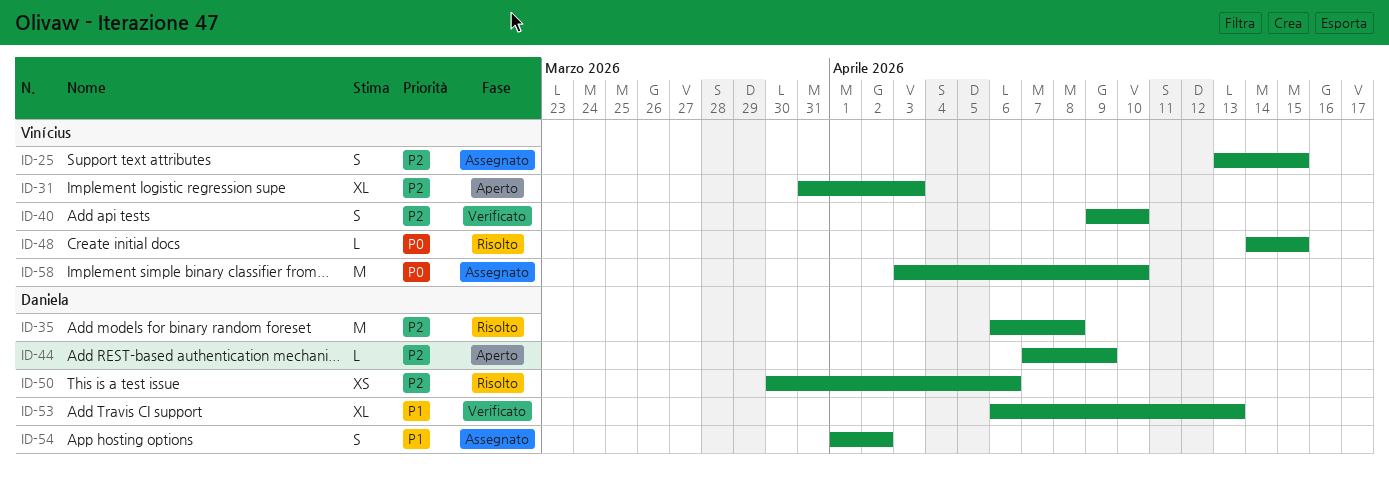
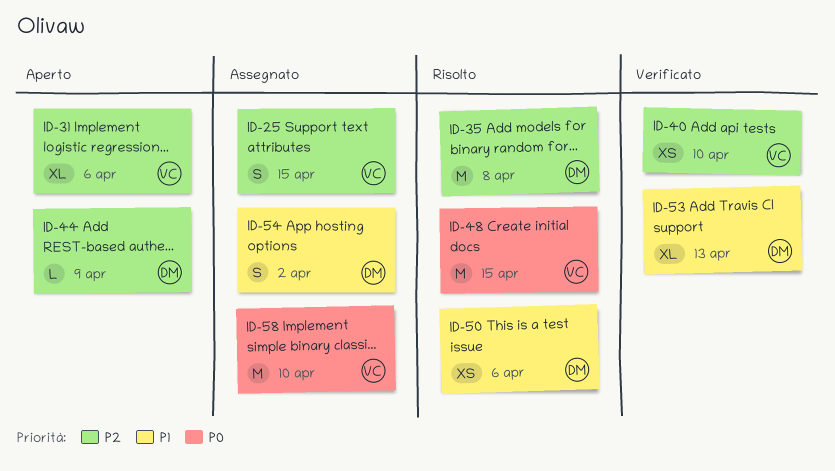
ID-31, due: Apr 3 -> Apr 6
ID-40, estimate: S -> XS
ID-48, estimate: L -> M
ID-50, priority: P2 -> P1

